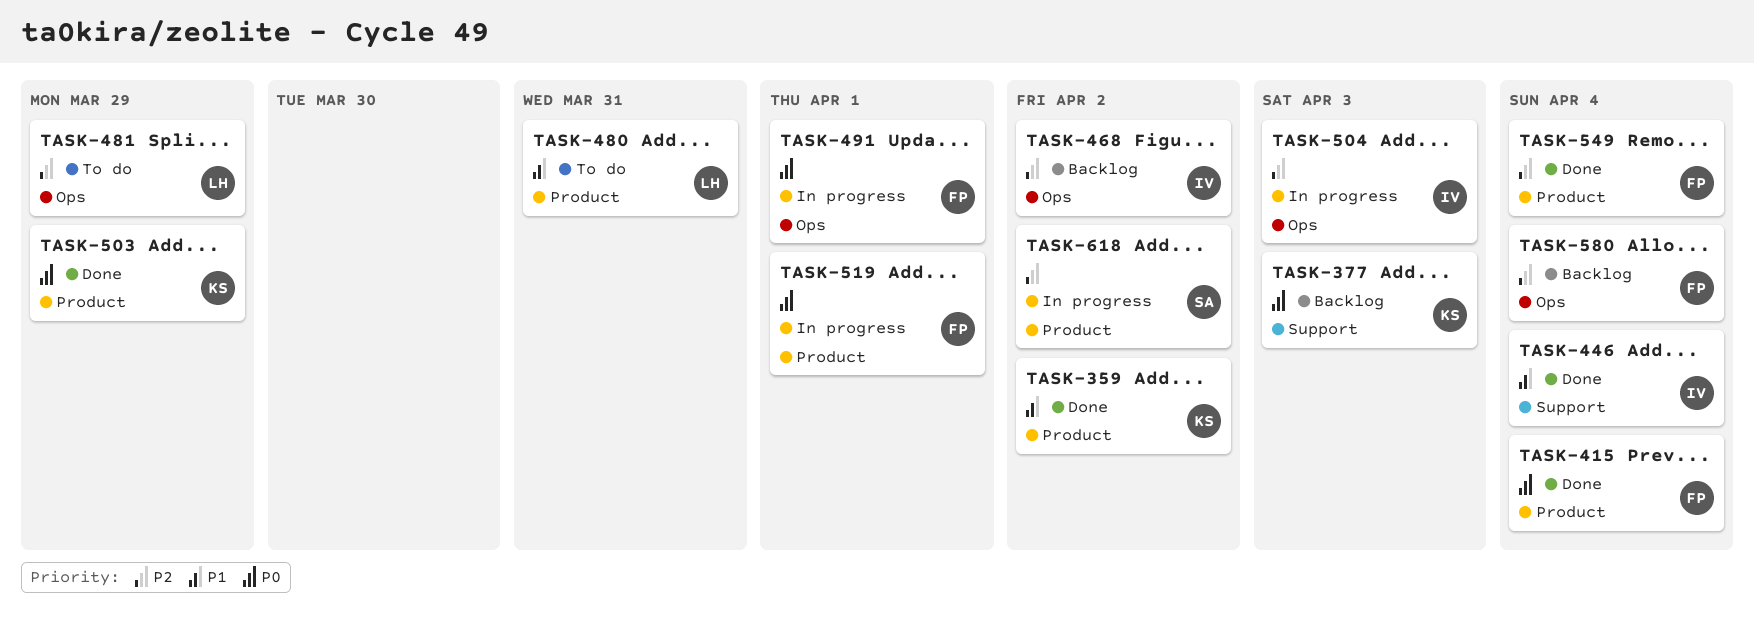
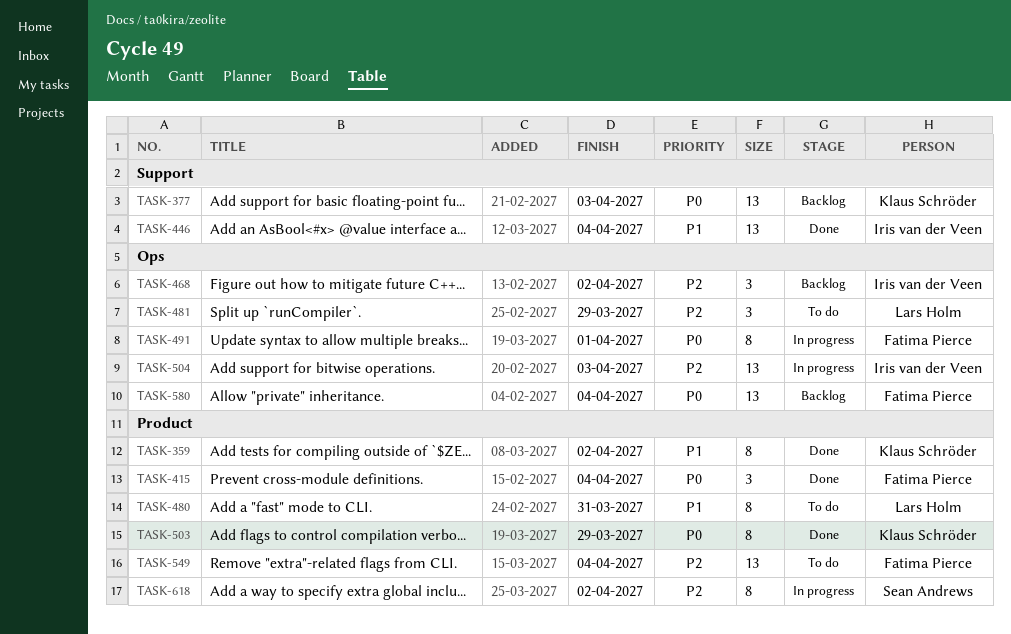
TASK-519: present -> none
TASK-549, status: Done -> To do
TASK-580, priority: P2 -> P0

